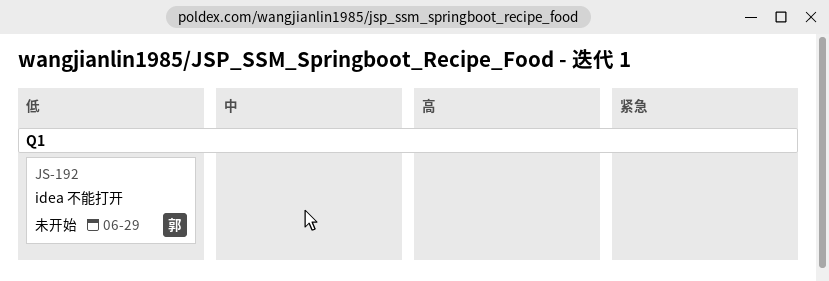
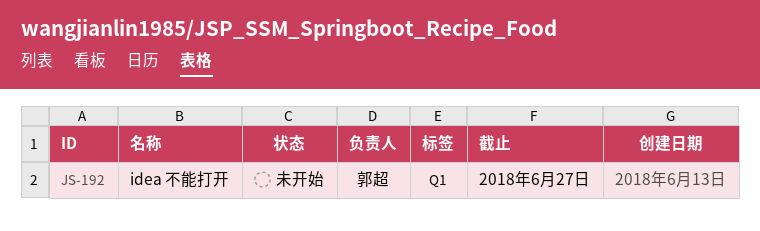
JS-192, due: Jun 29 -> Jun 27

